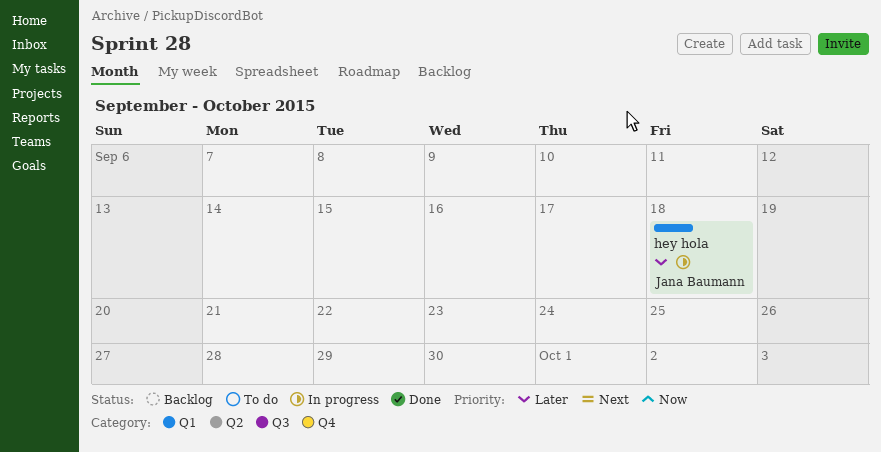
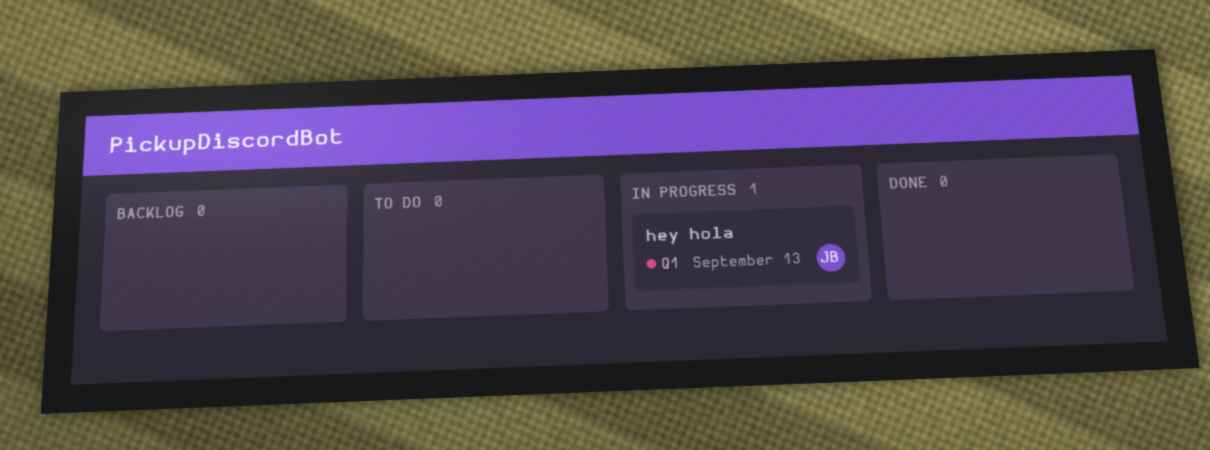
hey hola, due: Sep 18 -> Sep 13

